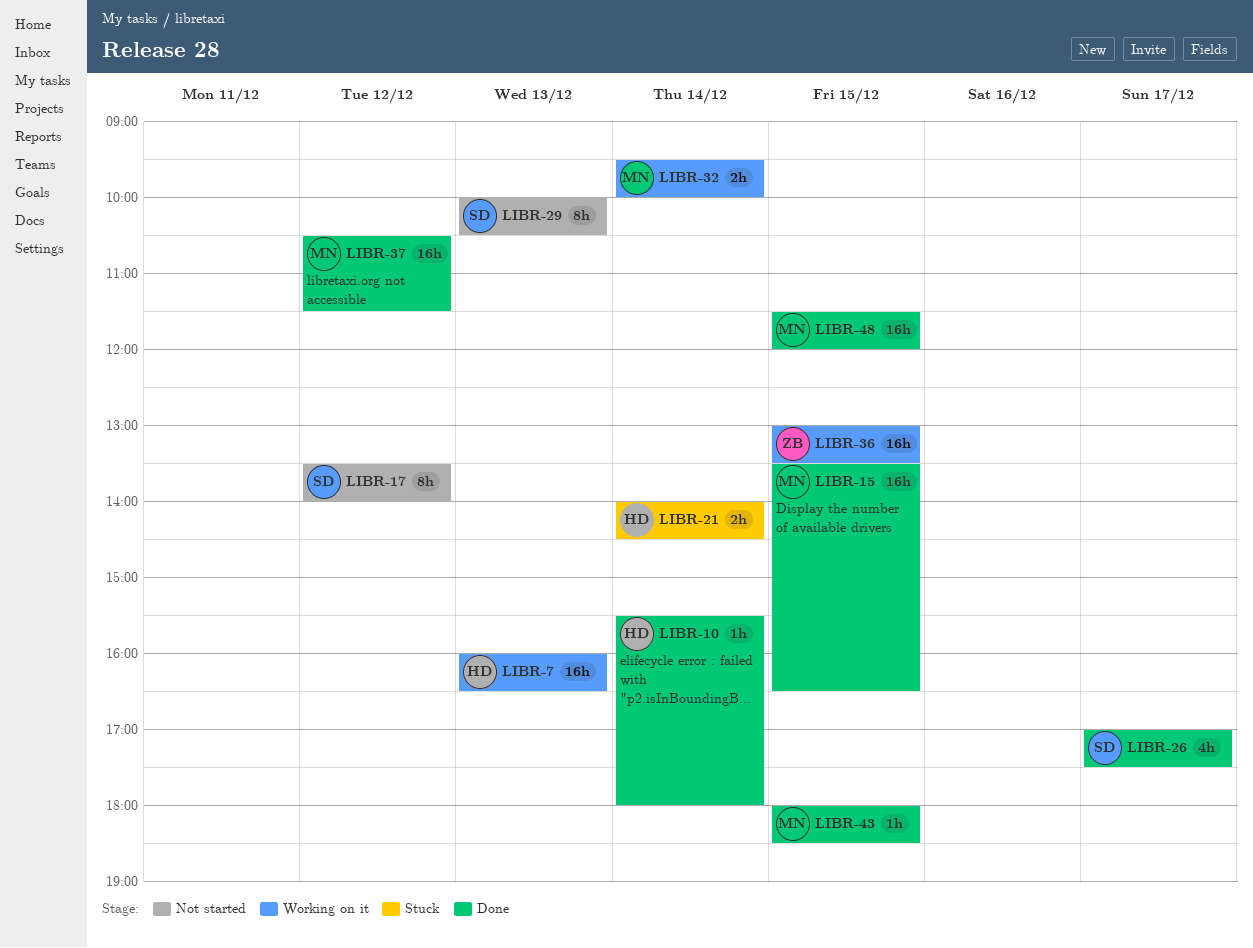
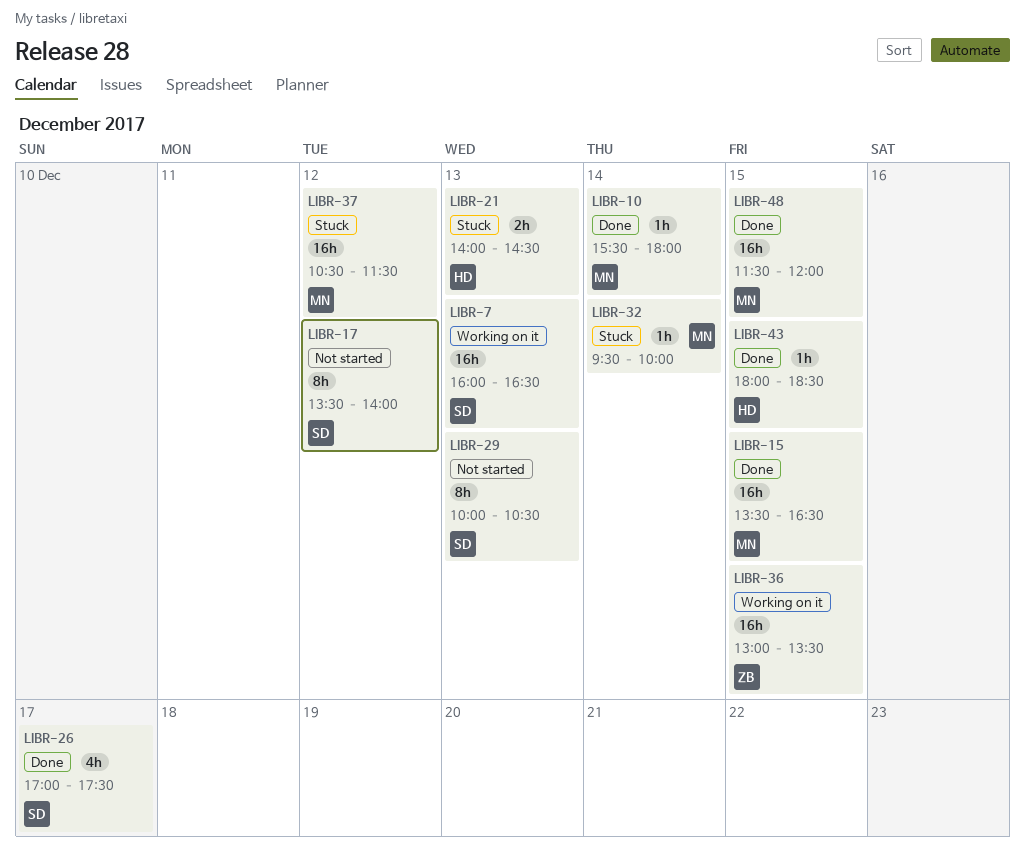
LIBR-7, owner: HD -> SD
LIBR-10, owner: HD -> MN
LIBR-21, day: Dec 14 -> Dec 13
LIBR-32, status: Working on it -> Stuck
LIBR-32, estimate: 2h -> 1h
LIBR-37, status: Done -> Stuck
LIBR-43, owner: MN -> HD

